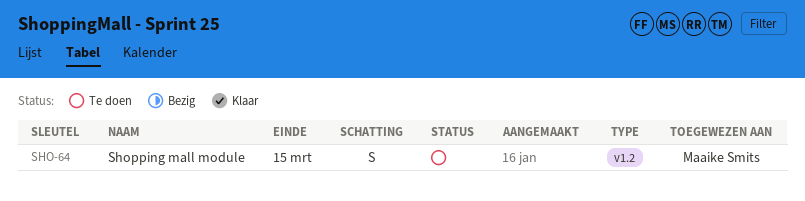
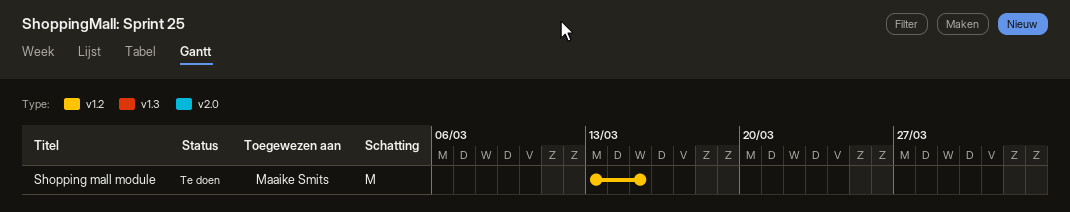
Shopping mall module, estimate: S -> M

